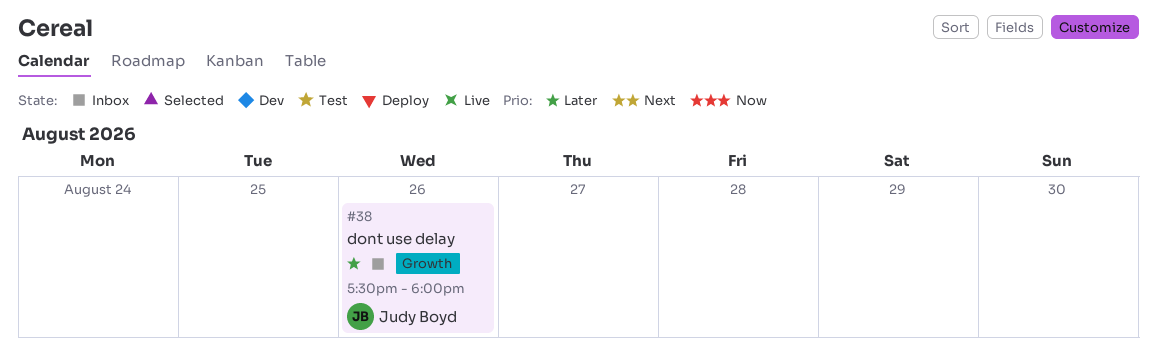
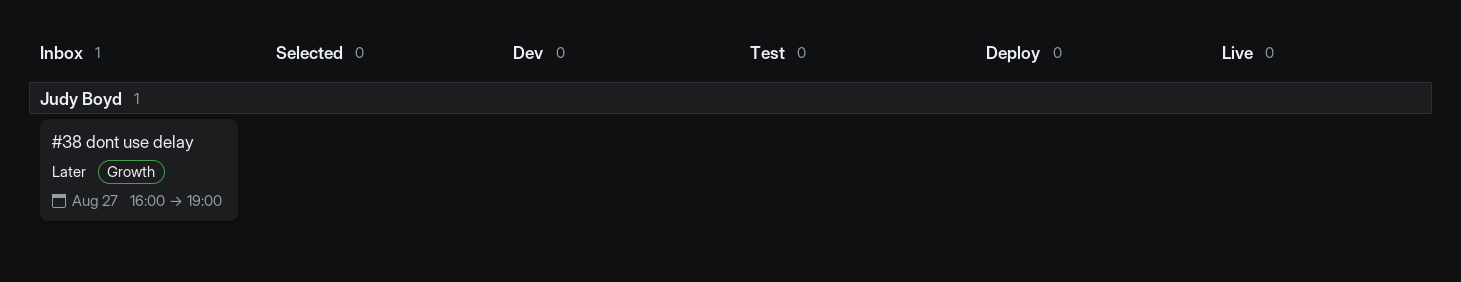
#38, day: Aug 26 -> Aug 27
#38, begins: 17:30 -> 16:00
#38, ends: 18:00 -> 19:00

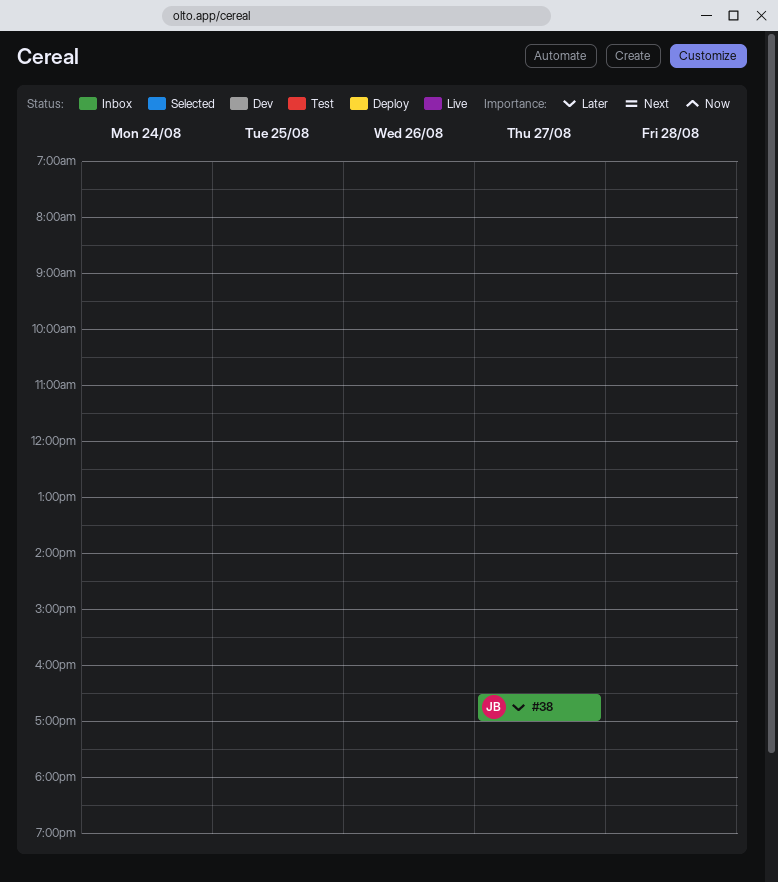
#38, begins: 16:00 -> 16:30
#38, ends: 19:00 -> 17:00

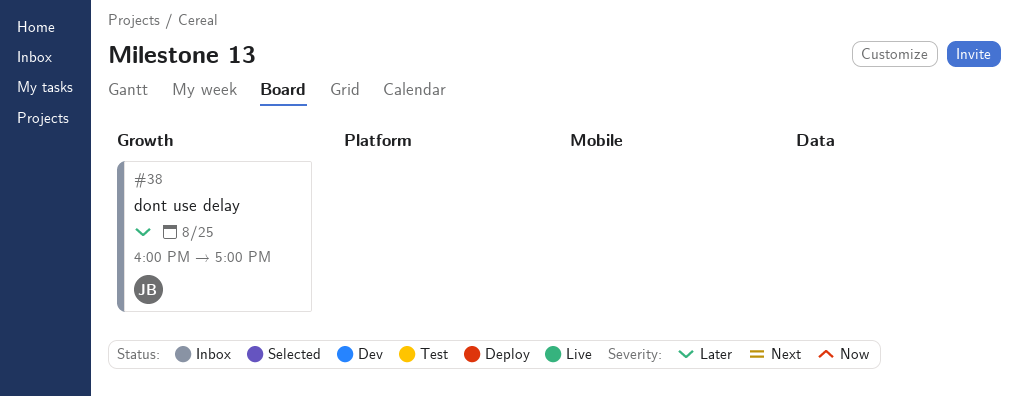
#38, day: Aug 27 -> Aug 25
#38, begins: 16:30 -> 16:00

